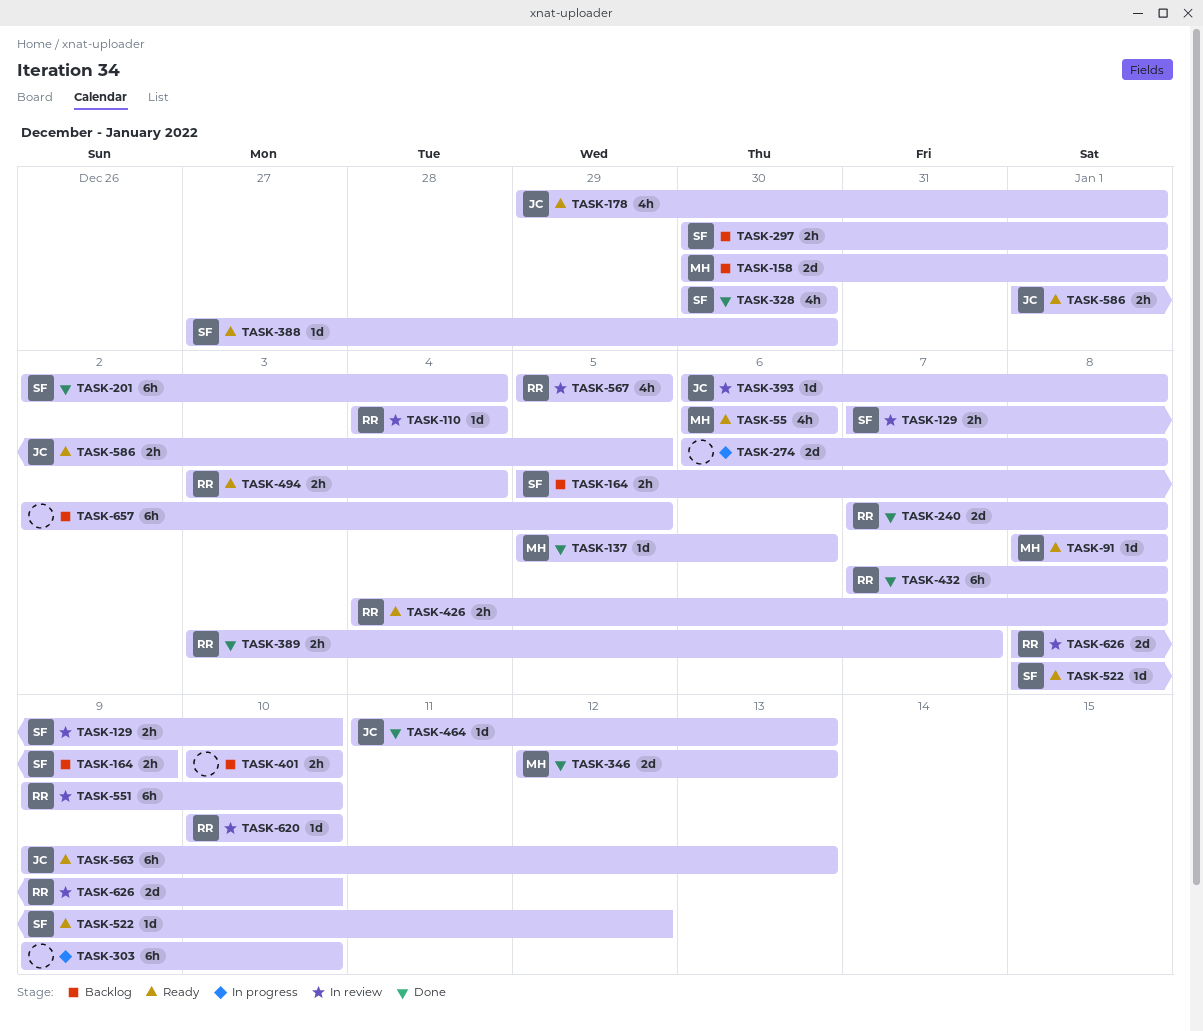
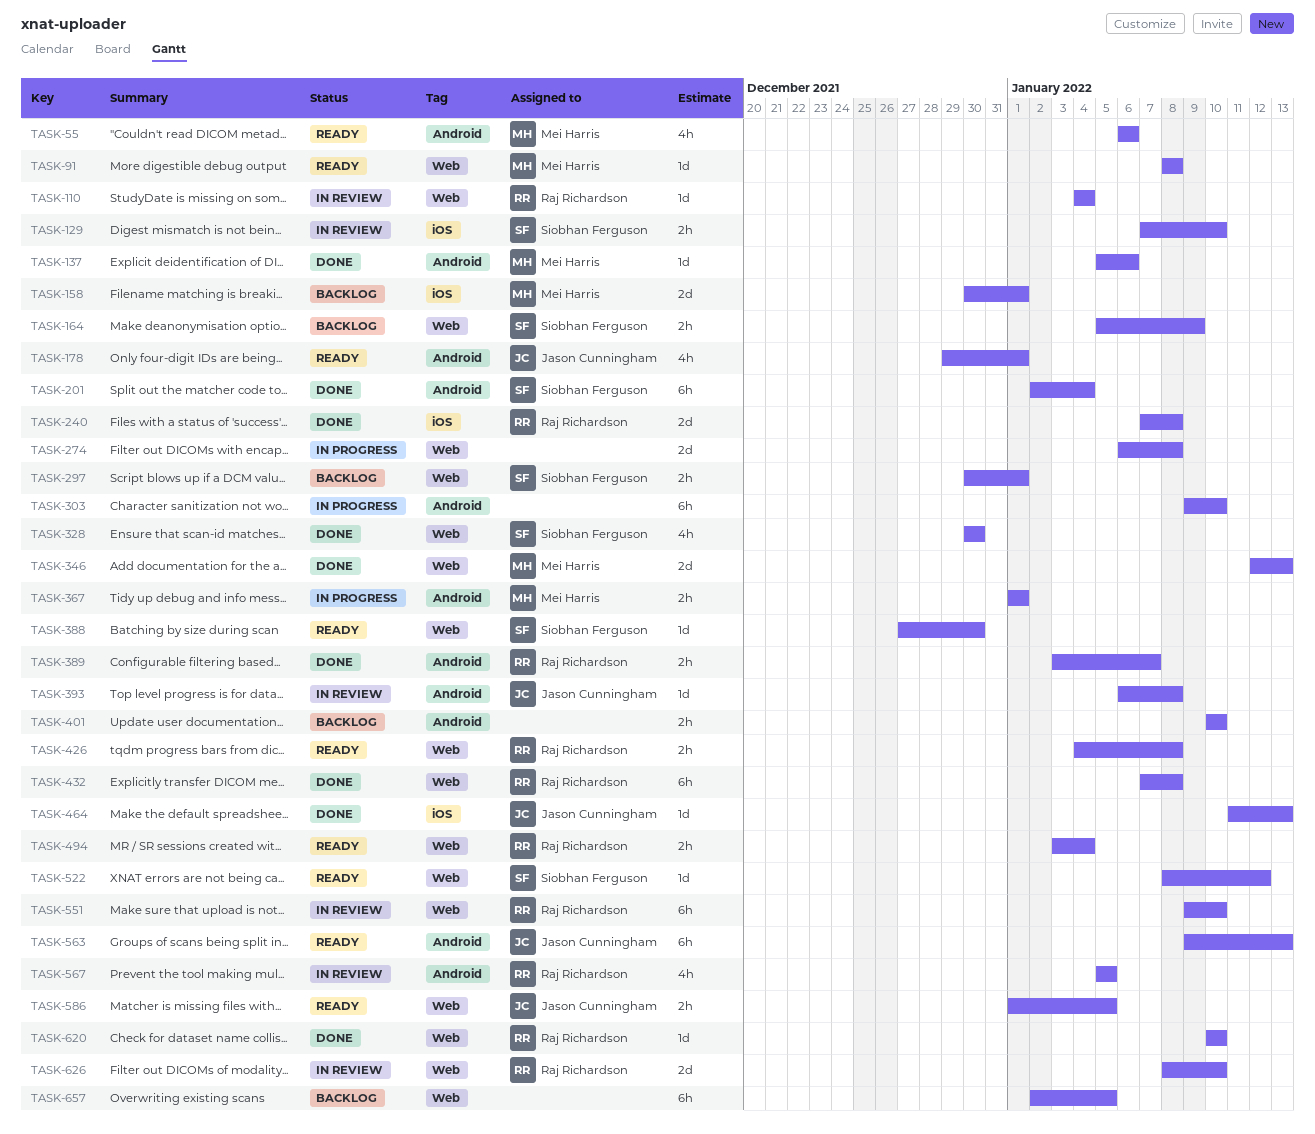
TASK-367: none -> present
TASK-620, status: In review -> Done

